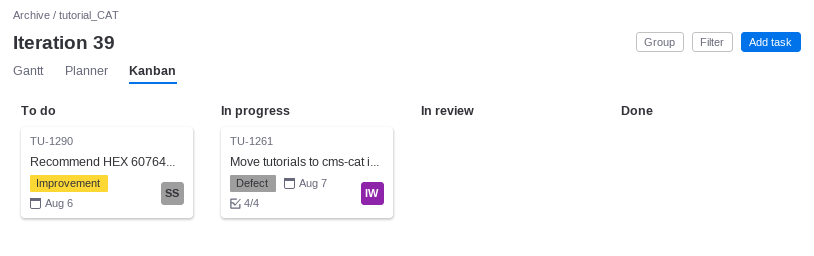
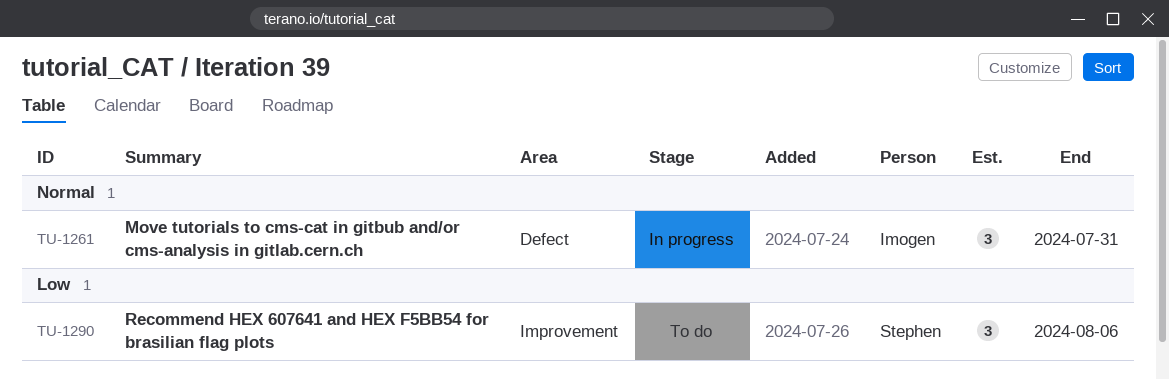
TU-1261, due: Aug 7 -> Jul 31

